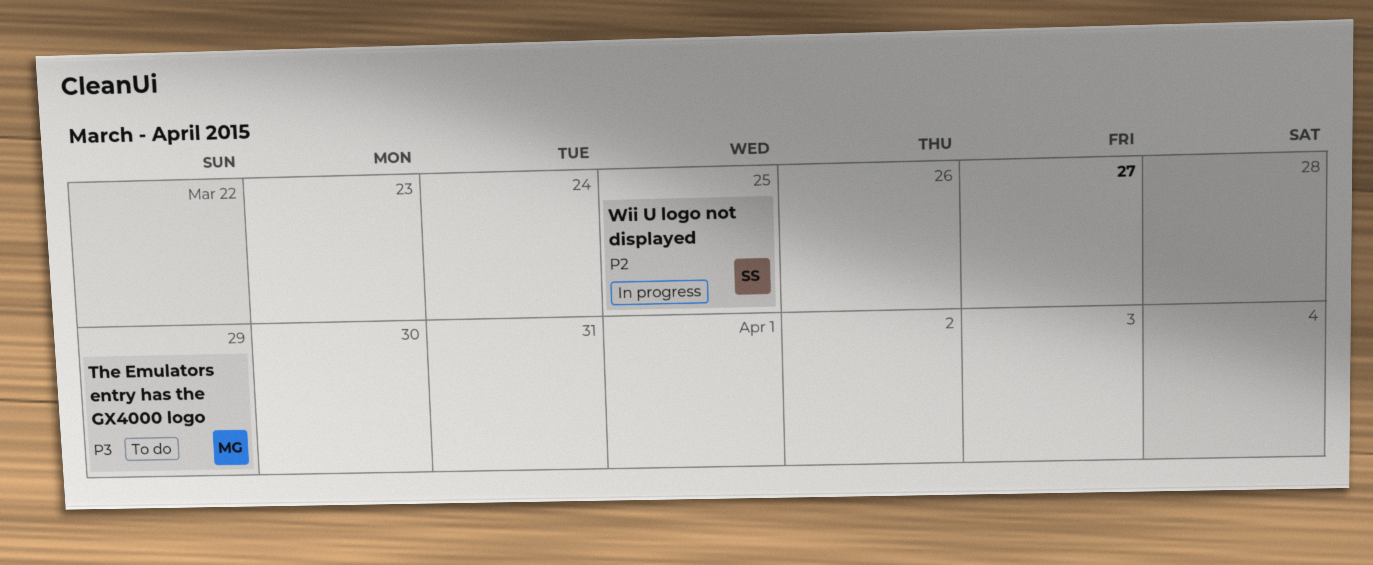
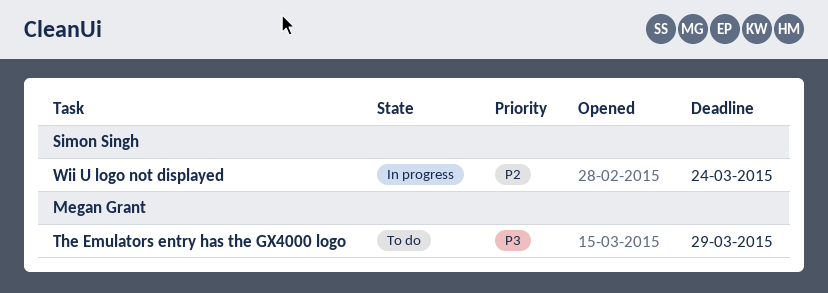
Wii U logo not displayed, due: Mar 25 -> Mar 24

